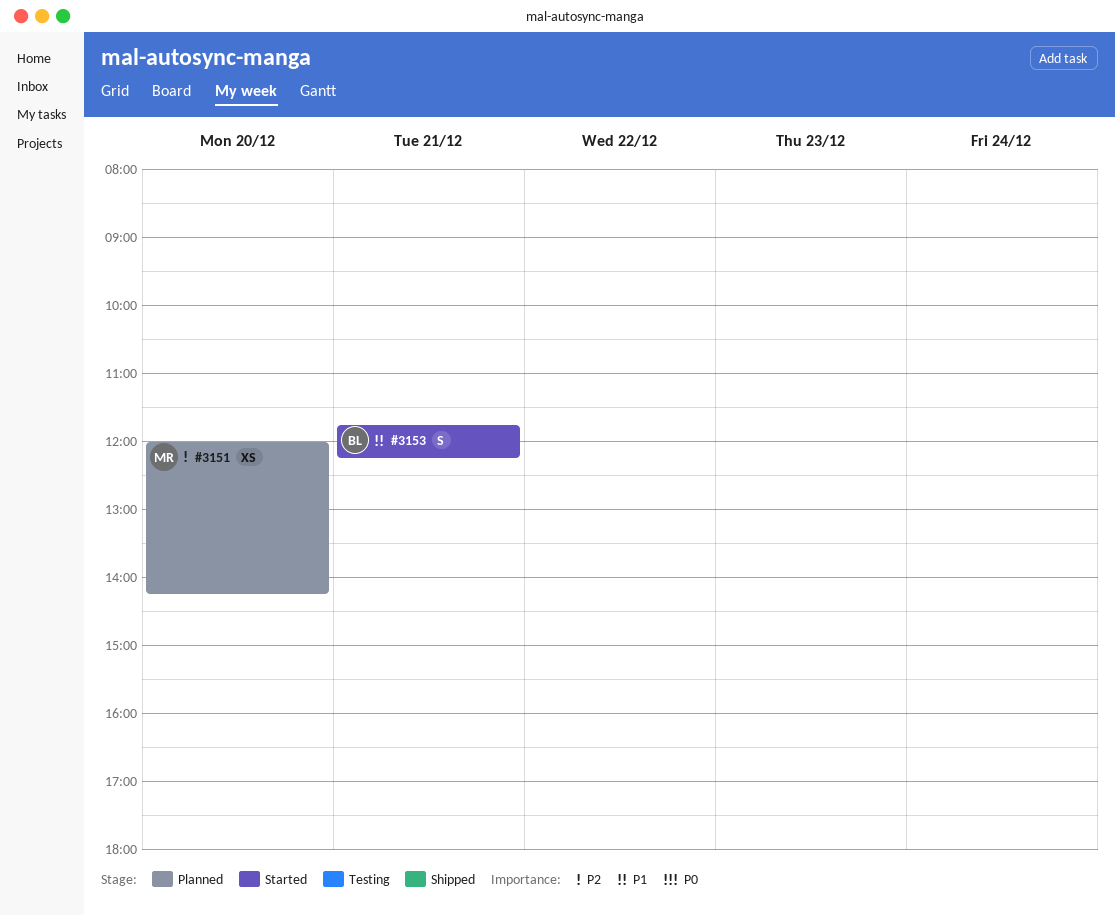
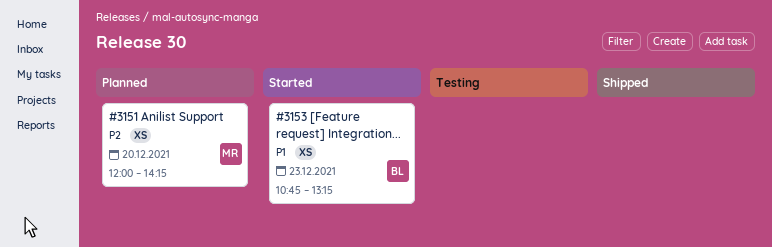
#3153, estimate: S -> XS
#3153, day: Dec 21 -> Dec 23
#3153, begins: 11:45 -> 10:45
#3153, ends: 12:15 -> 13:15

